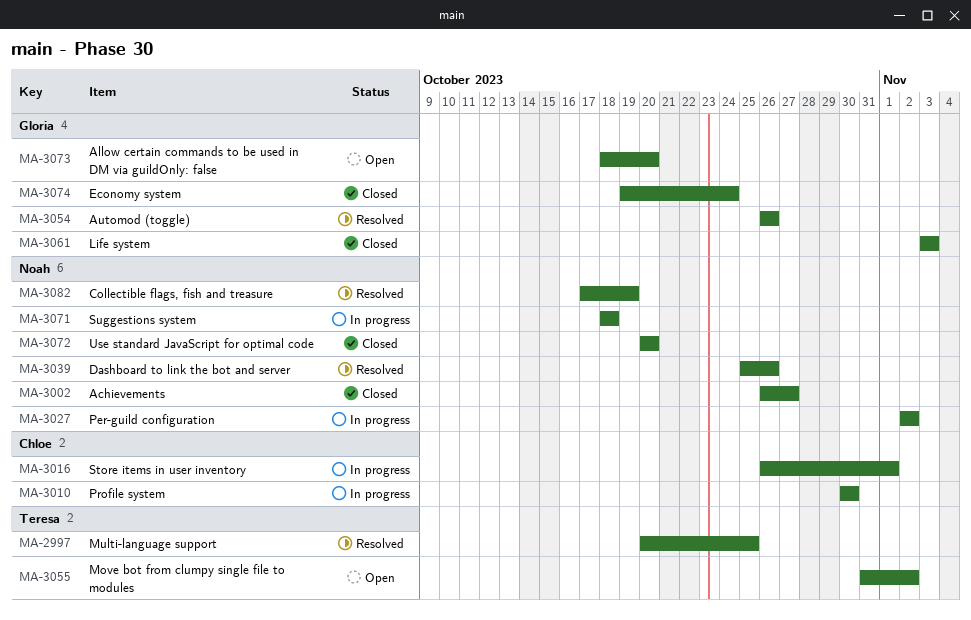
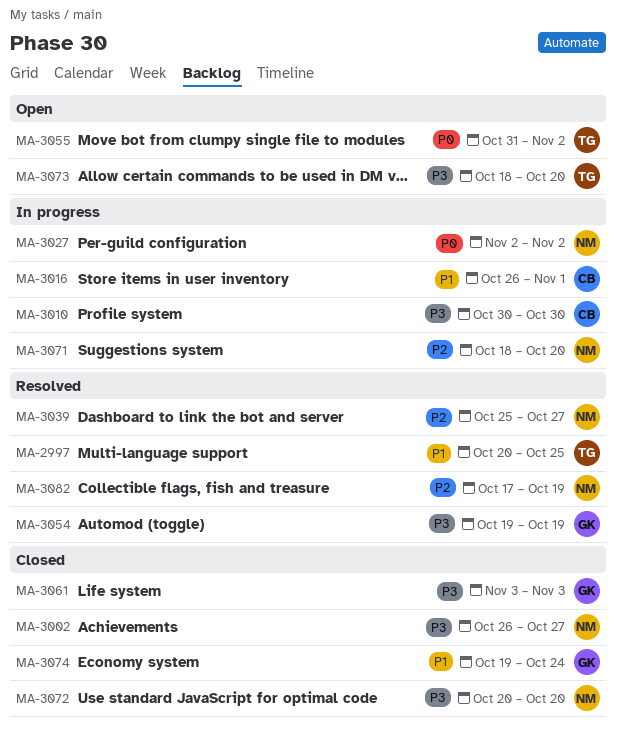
MA-3039, due: Oct 26 -> Oct 27
MA-3054, start: Oct 26 -> Oct 19
MA-3054, due: Oct 26 -> Oct 19
MA-3071, due: Oct 18 -> Oct 20
MA-3073, owner: Gloria -> Teresa

